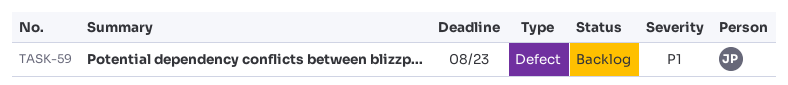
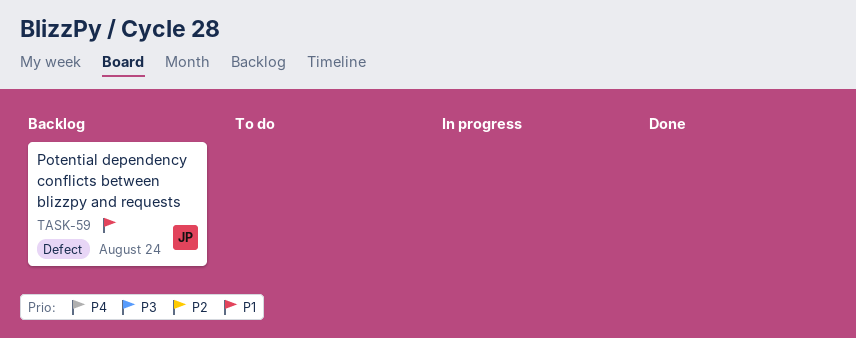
TASK-59, due: Aug 23 -> Aug 24

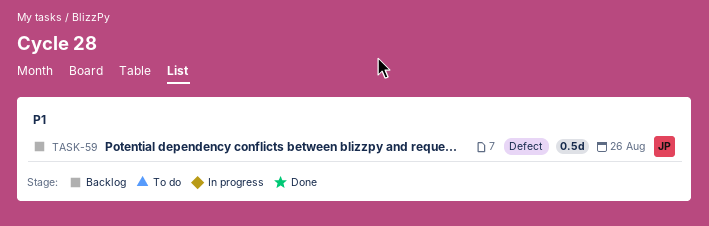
TASK-59, due: Aug 24 -> Aug 26

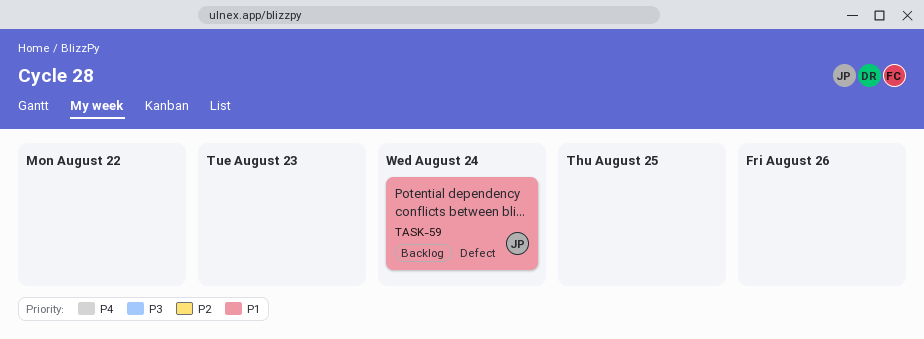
TASK-59, due: Aug 26 -> Aug 24

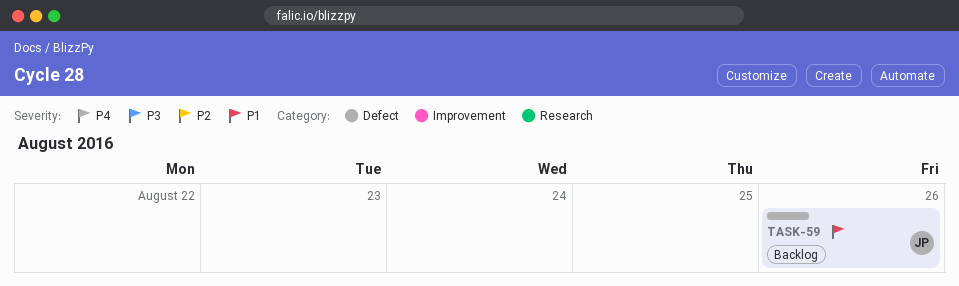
TASK-59, due: Aug 24 -> Aug 26

